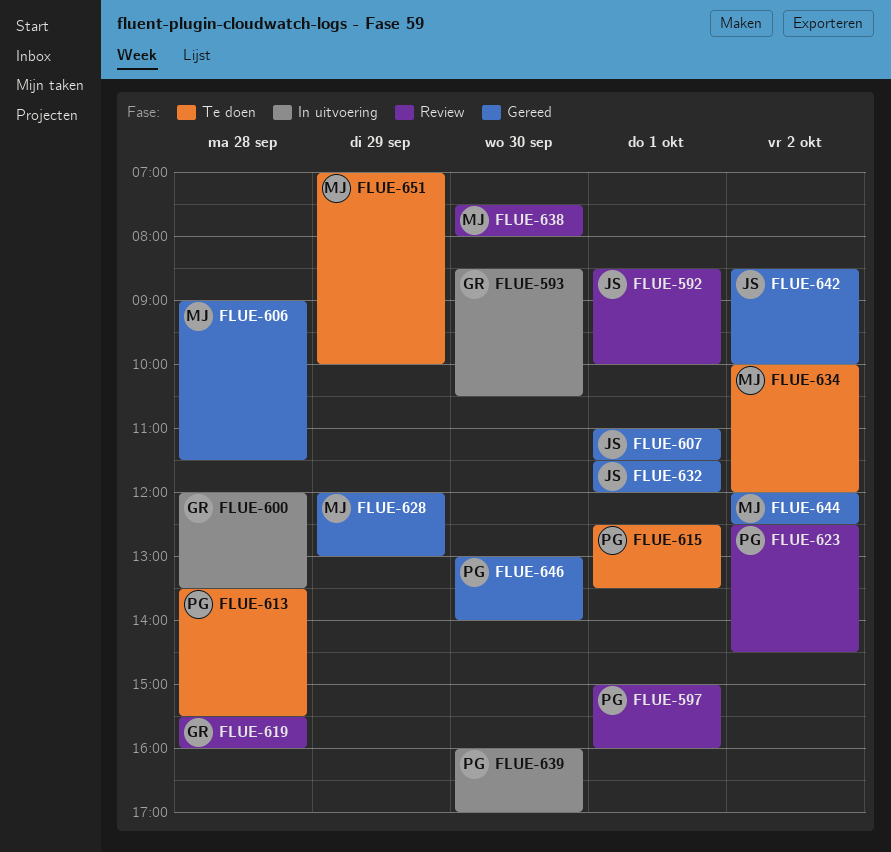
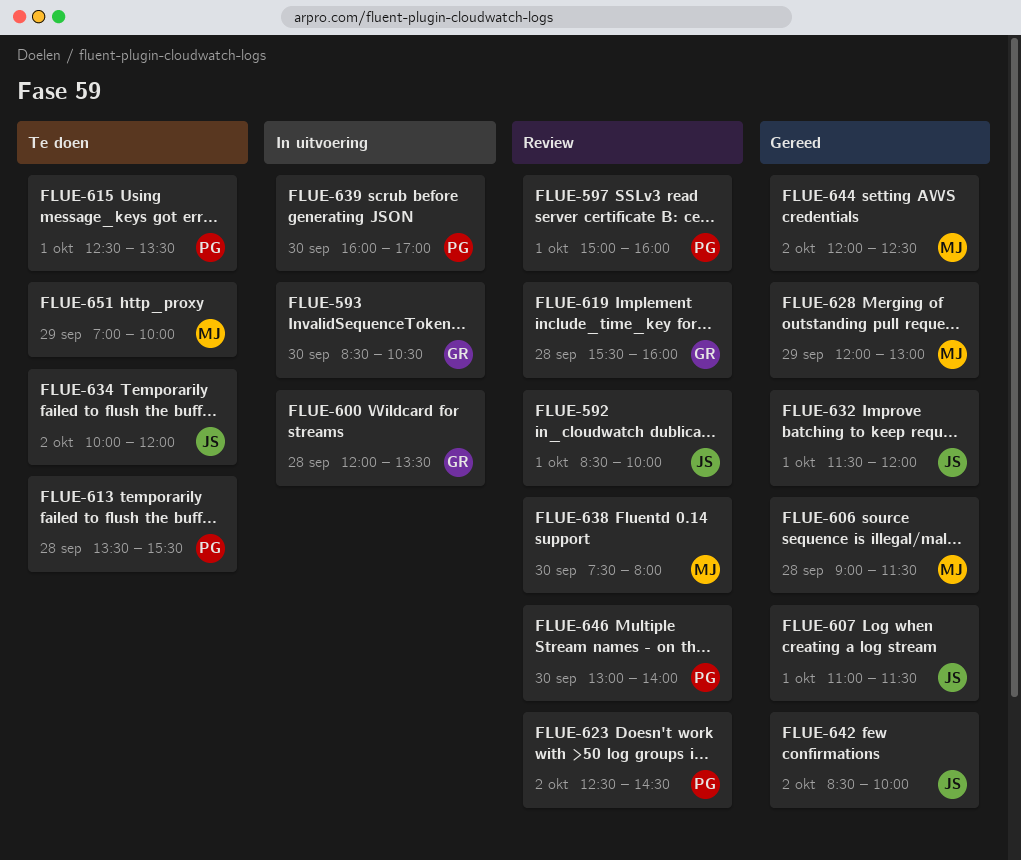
FLUE-634, owner: MJ -> JS
FLUE-646, status: Gereed -> Review

